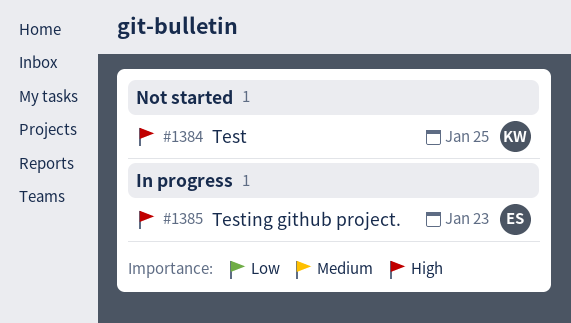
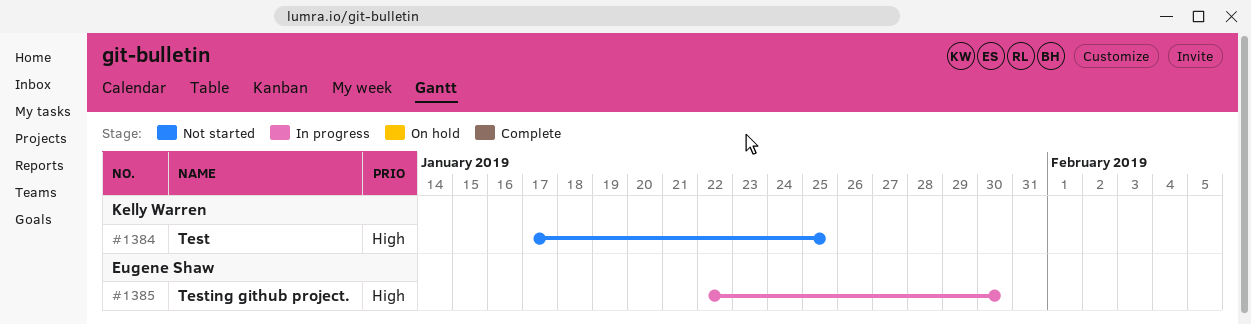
#1385, due: Jan 23 -> Jan 30

